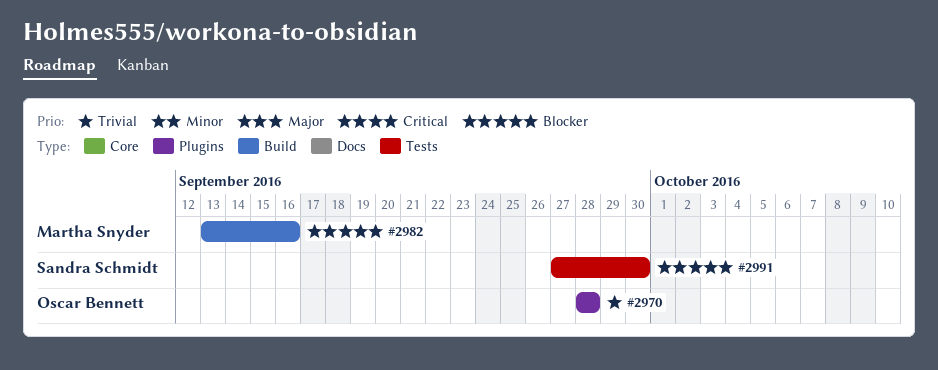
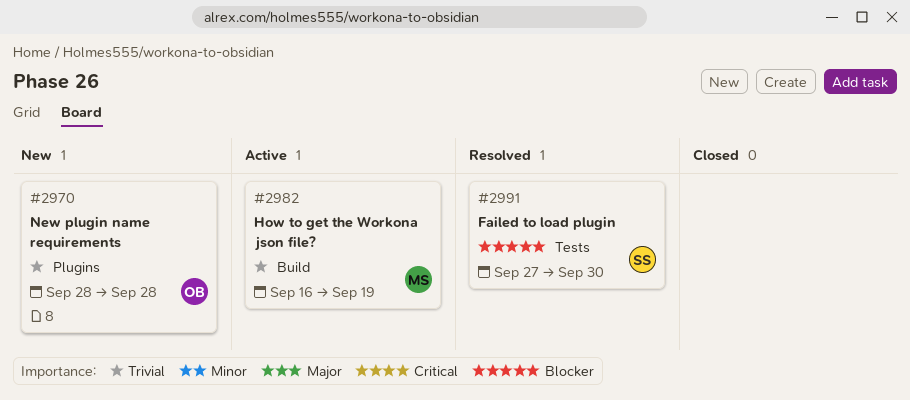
#2982, priority: Blocker -> Trivial
#2982, start: Sep 13 -> Sep 16
#2982, due: Sep 16 -> Sep 19

